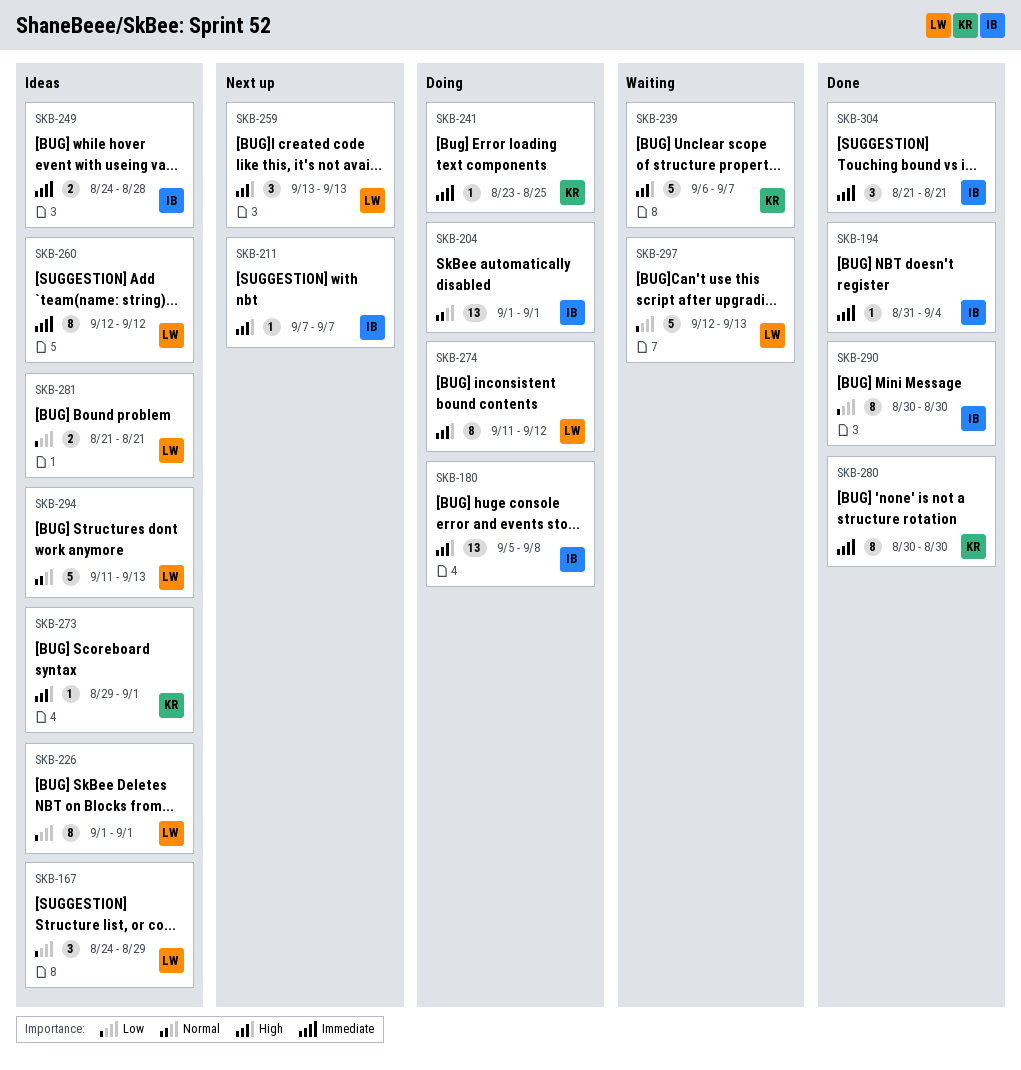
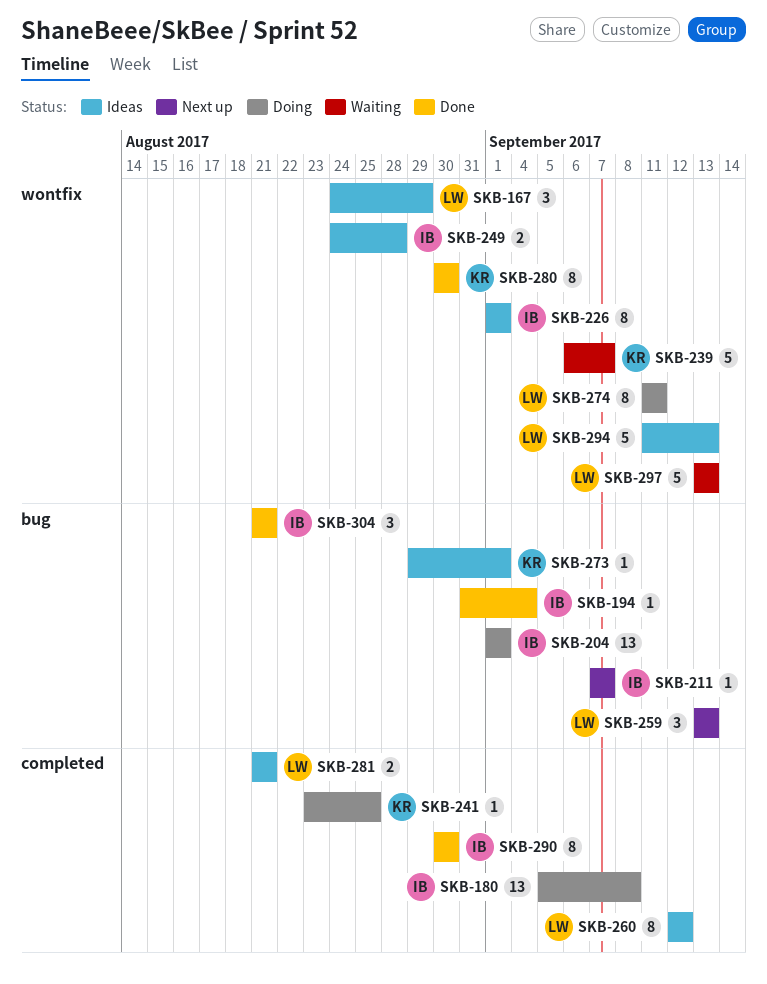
SKB-226, owner: LW -> IB
SKB-274, due: Sep 12 -> Sep 11
SKB-297, start: Sep 12 -> Sep 13

